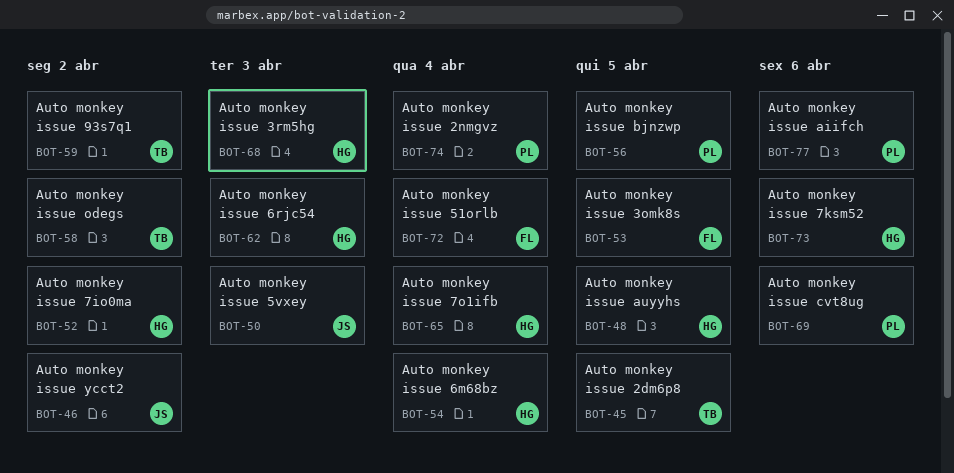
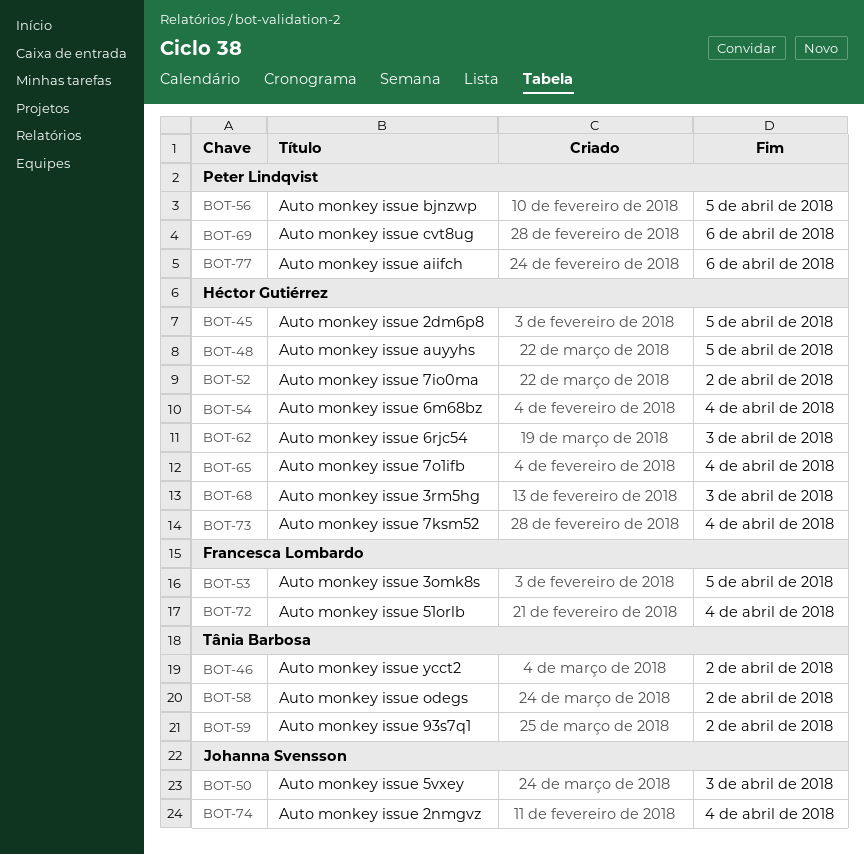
BOT-45, owner: Tânia Barbosa -> Héctor Gutiérrez
BOT-46, owner: Johanna Svensson -> Tânia Barbosa
BOT-73, due: Apr 6 -> Apr 4
BOT-74, owner: Peter Lindqvist -> Johanna Svensson

